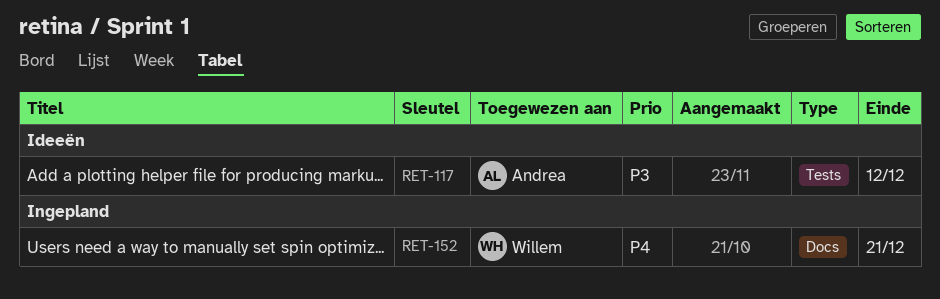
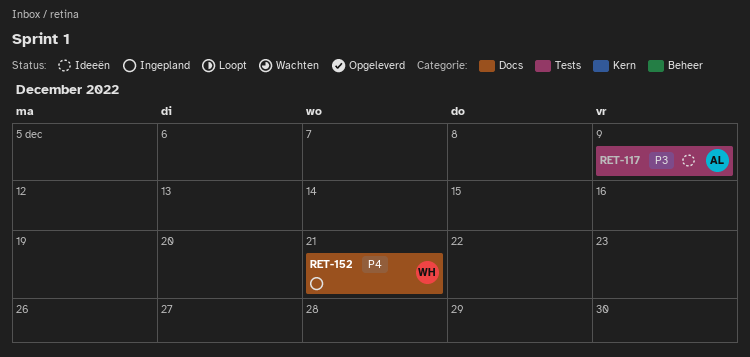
RET-117, due: Dec 12 -> Dec 9

